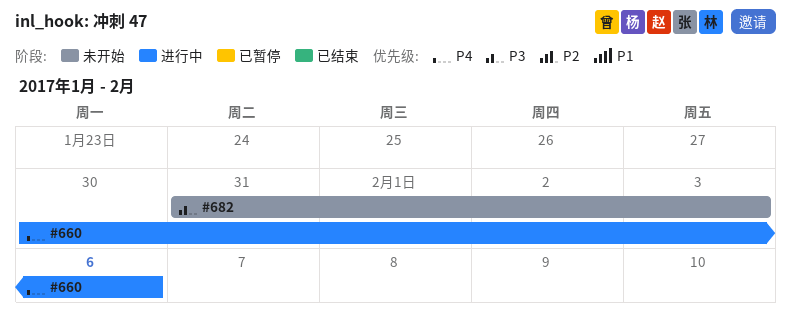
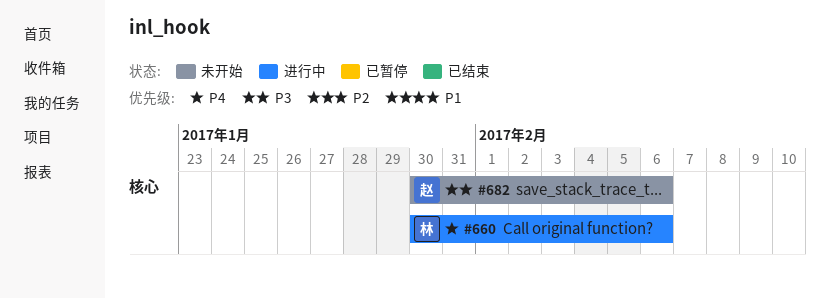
#682, start: Jan 31 -> Jan 30
#682, due: Feb 3 -> Feb 6

